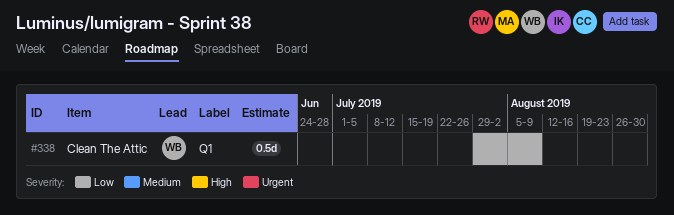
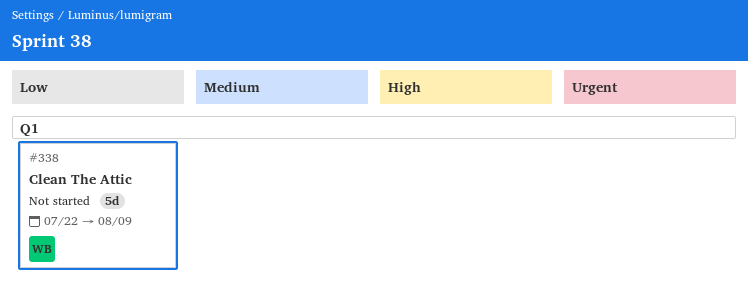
#338, estimate: 0.5d -> 5d
#338, start: Jul 29 -> Jul 22

